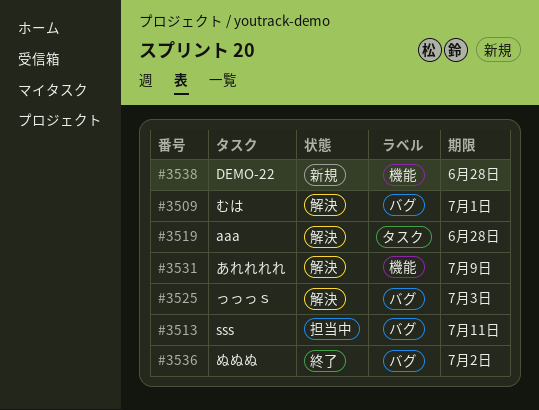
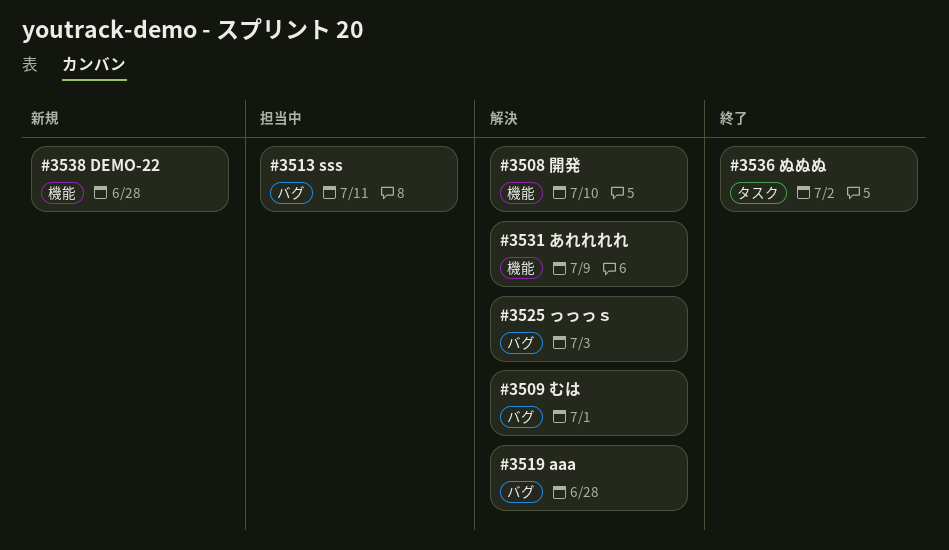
#3508: none -> present
#3519, label: タスク -> バグ
#3536, label: バグ -> タスク

